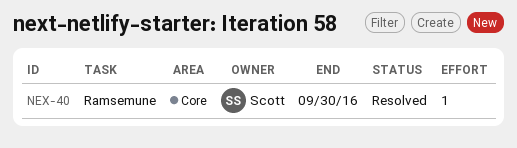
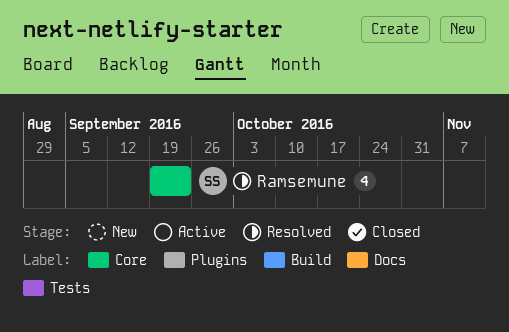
Ramsemune, estimate: 1 -> 4
Ramsemune, due: Sep 30 -> Sep 23

